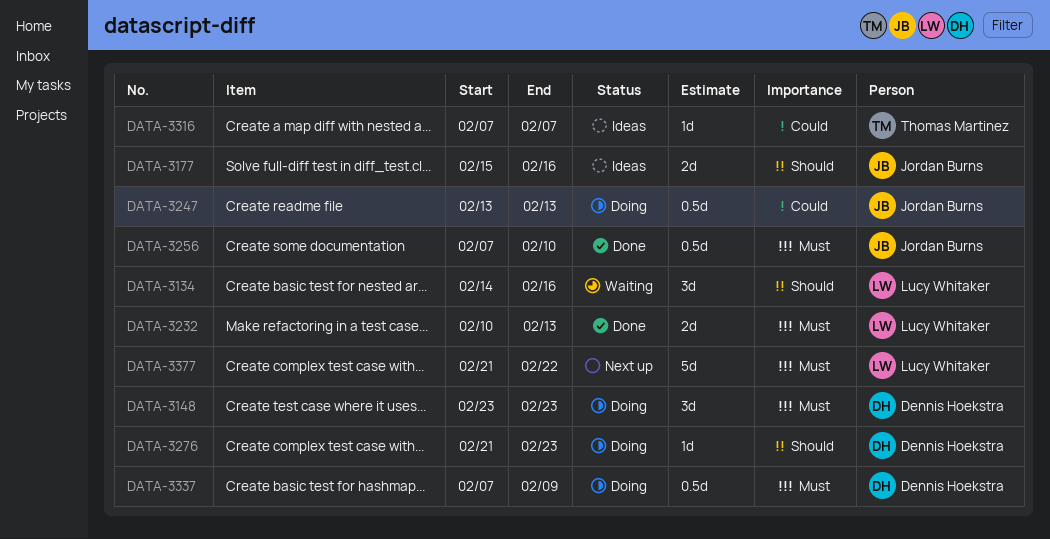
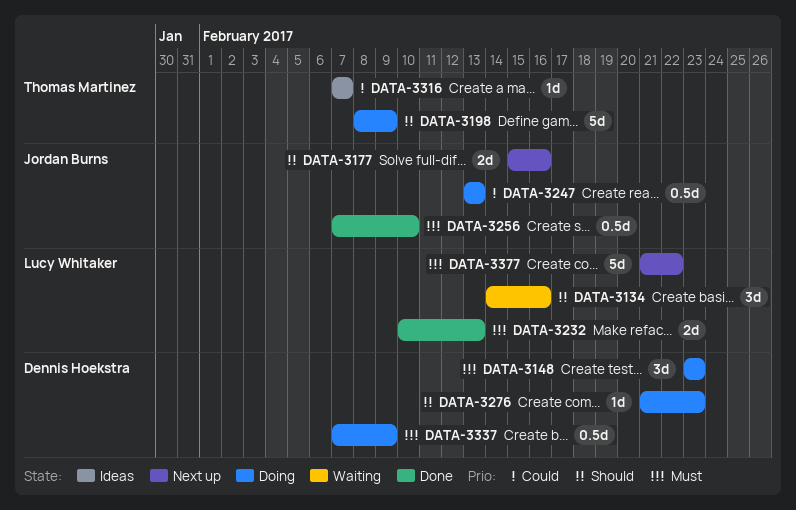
DATA-3177, status: Ideas -> Next up
DATA-3198: none -> present

